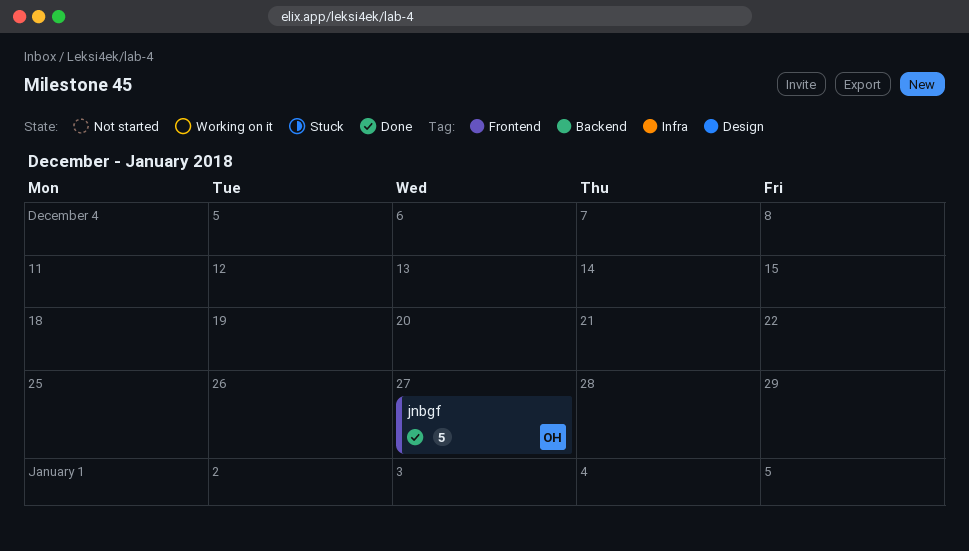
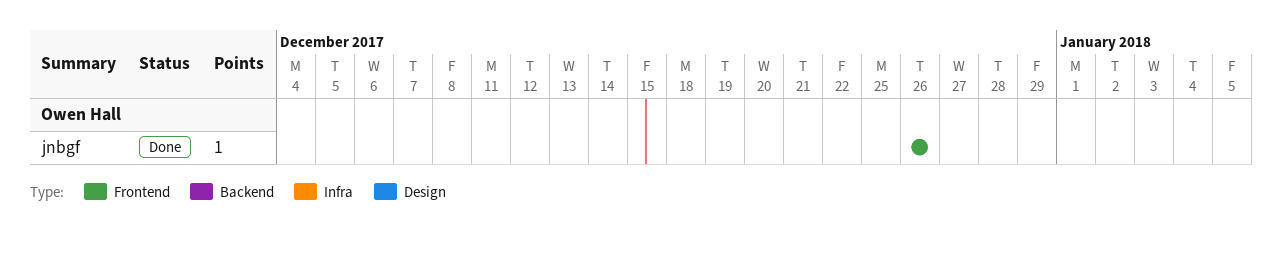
jnbgf, estimate: 5 -> 1
jnbgf, due: Dec 27 -> Dec 26

